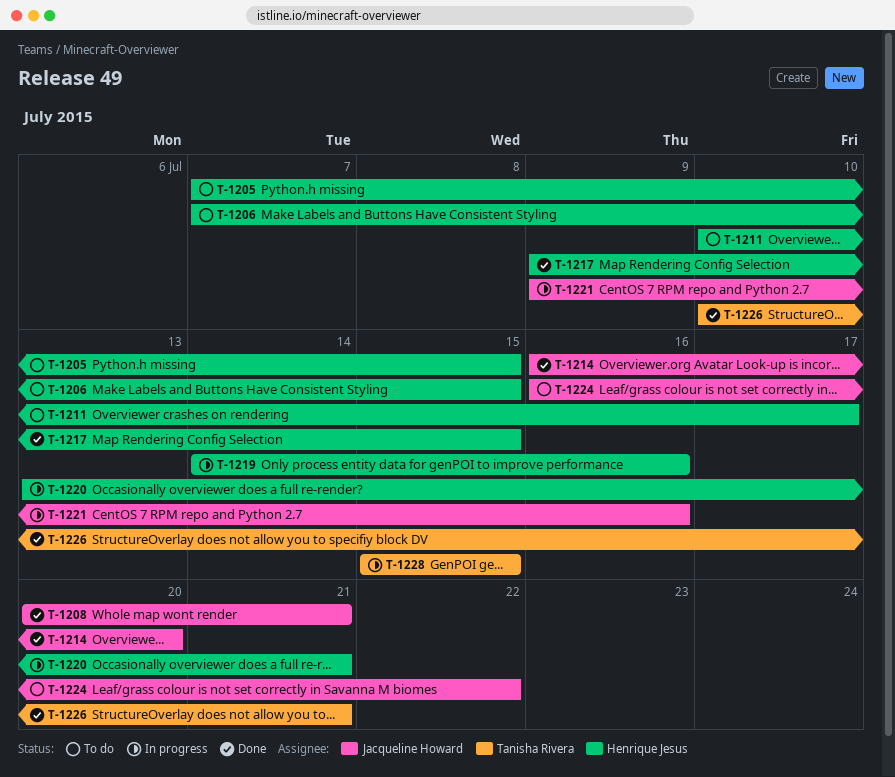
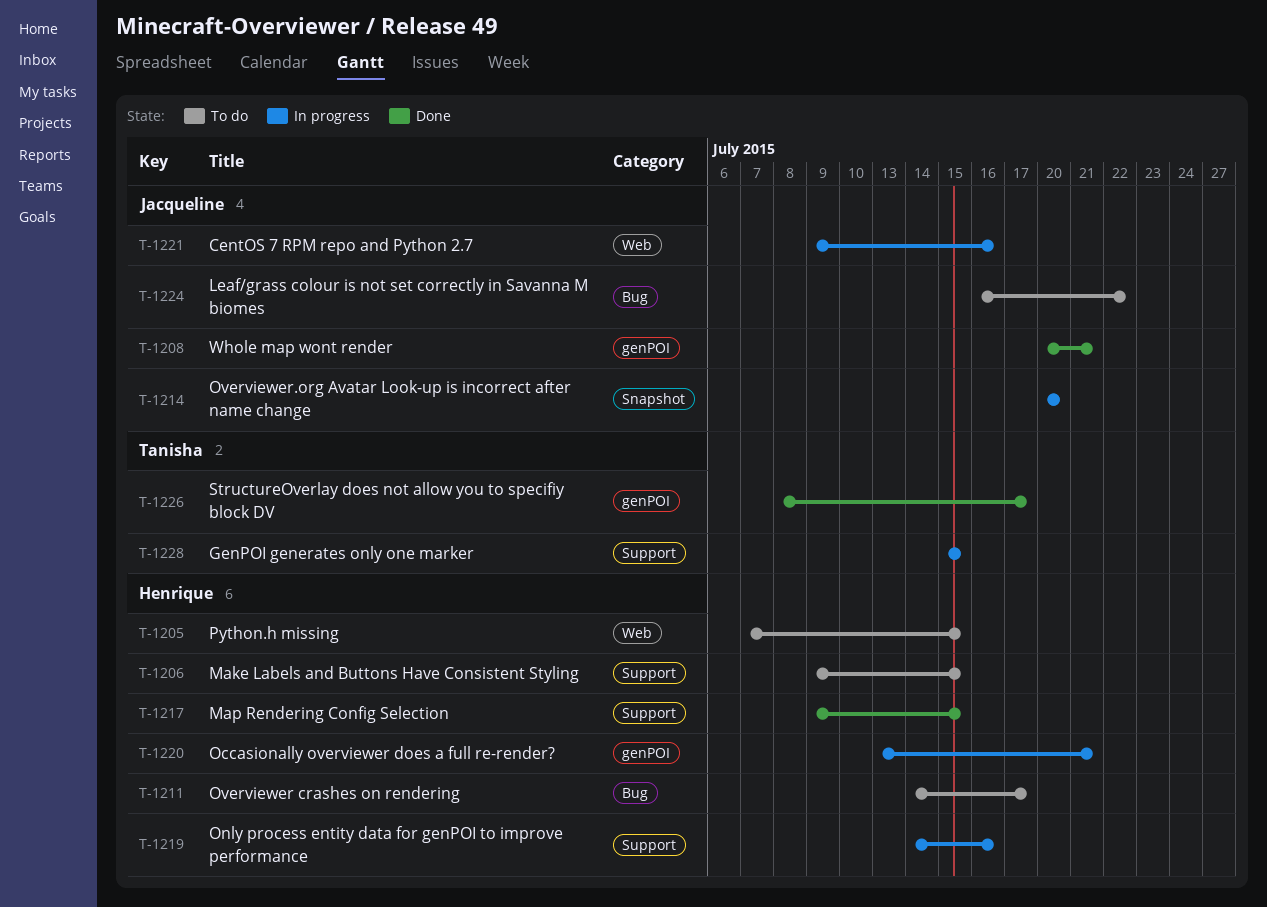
T-1206, start: Jul 7 -> Jul 9
T-1211, start: Jul 10 -> Jul 14
T-1214, status: Done -> In progress
T-1214, start: Jul 16 -> Jul 20
T-1226, start: Jul 10 -> Jul 8
T-1226, due: Jul 21 -> Jul 17

